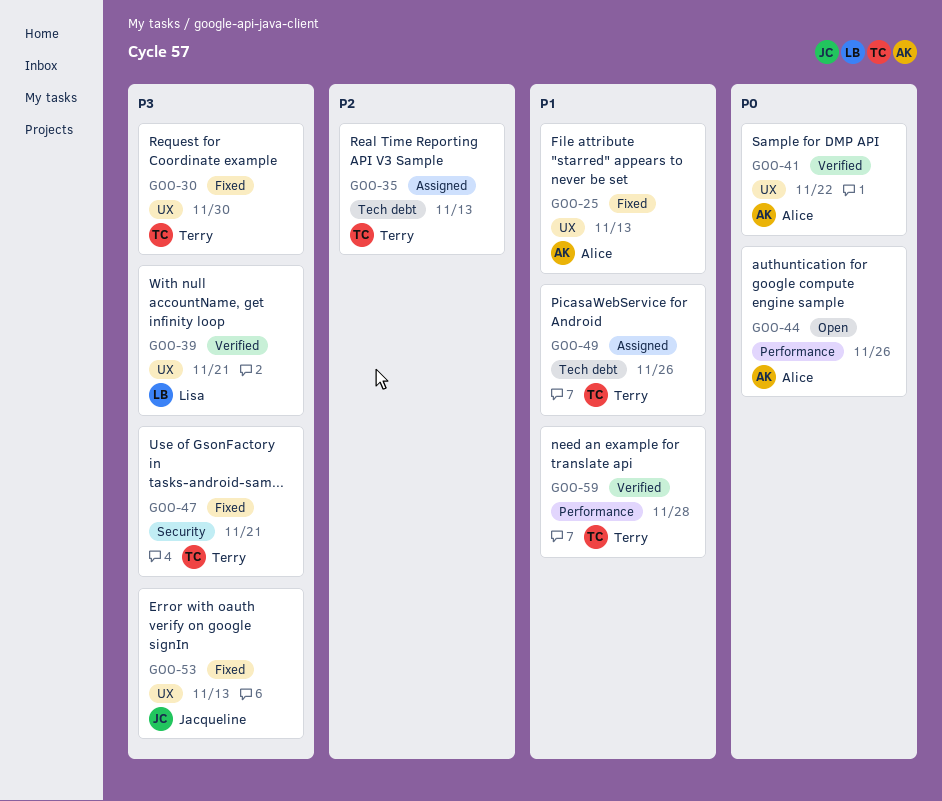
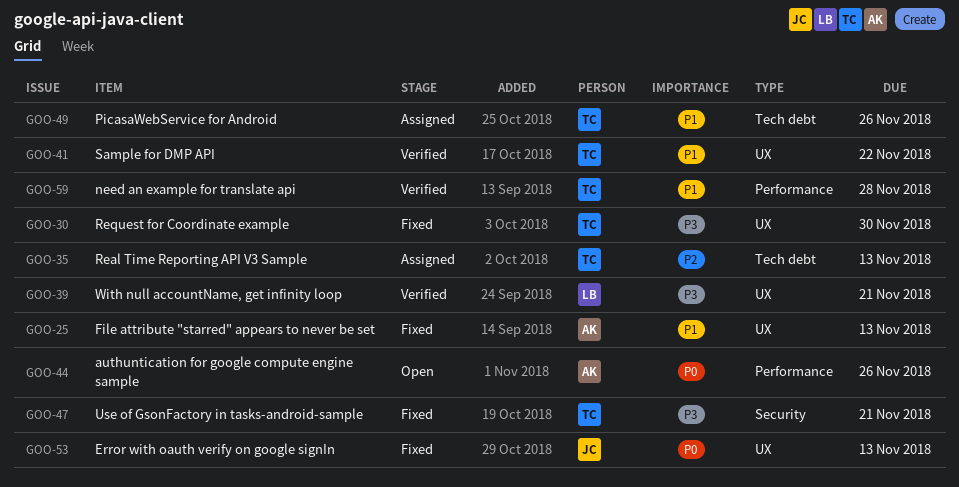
GOO-41, owner: Alice -> Terry
GOO-41, priority: P0 -> P1
GOO-53, priority: P3 -> P0

